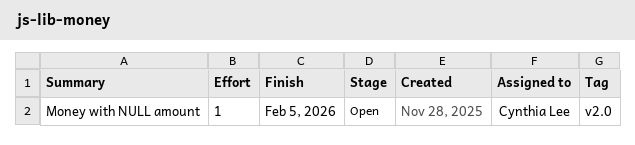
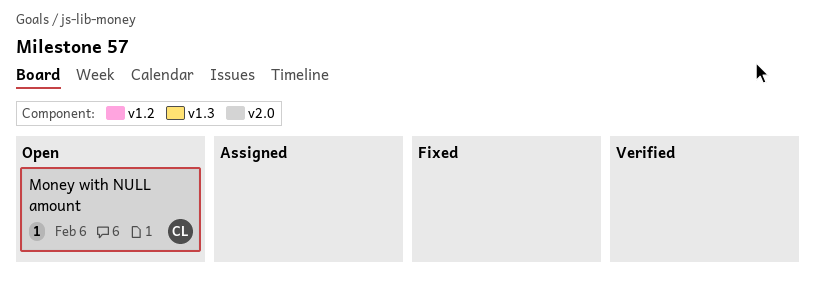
Money with NULL amount, due: Feb 5 -> Feb 6

